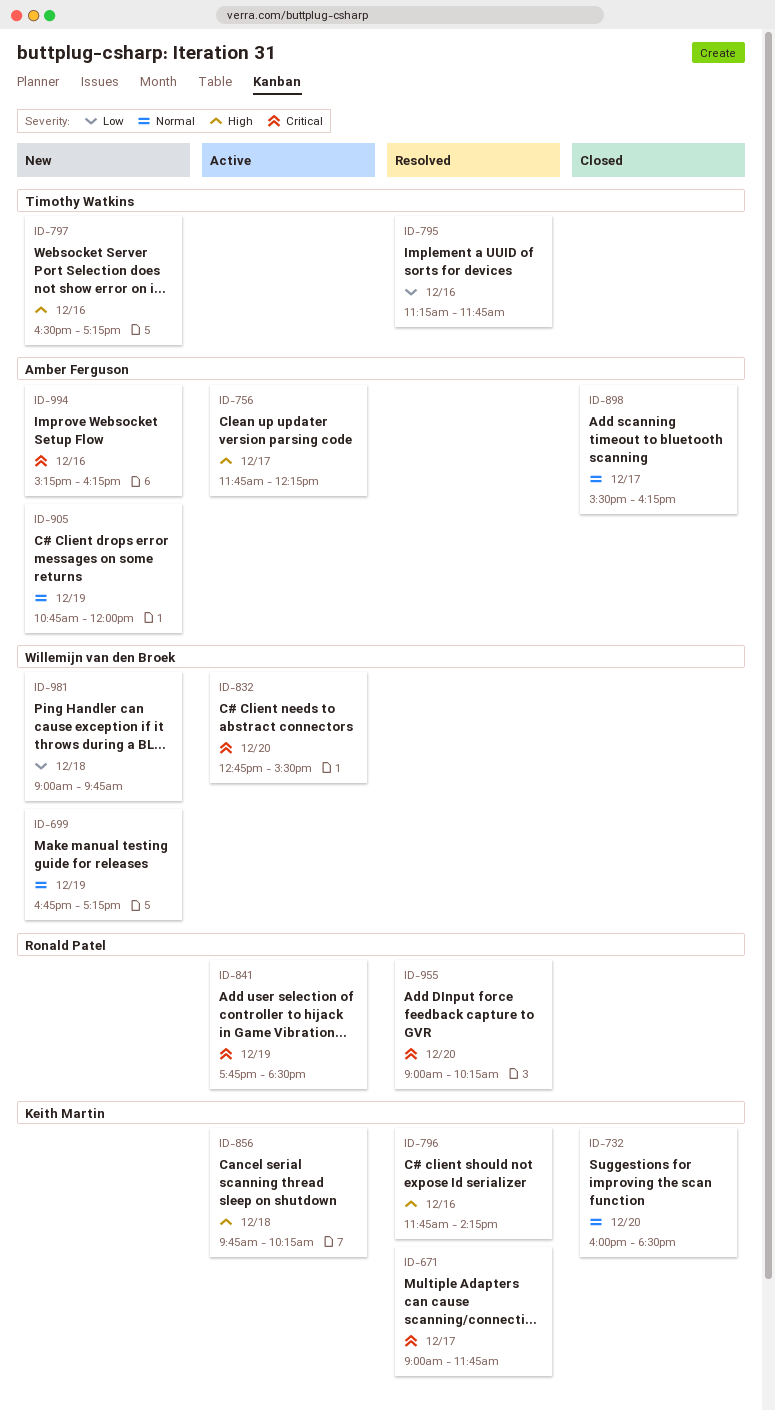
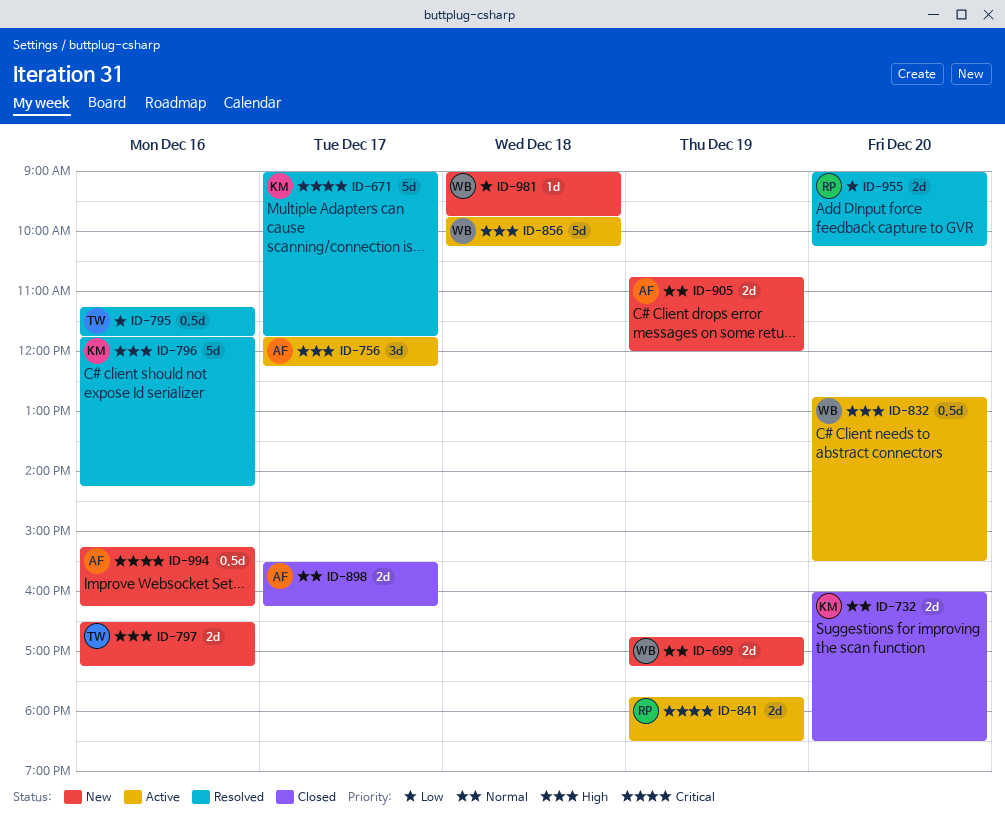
ID-832, priority: Critical -> High
ID-856, owner: Keith Martin -> Willemijn van den Broek
ID-955, priority: Critical -> Low

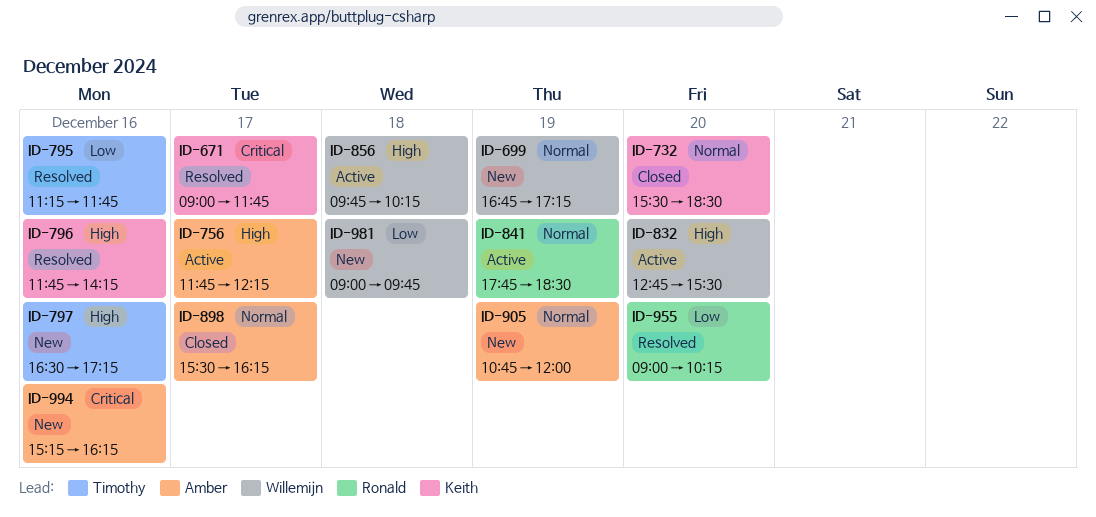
ID-732, begins: 16:00 -> 15:30
ID-841, priority: Critical -> Normal

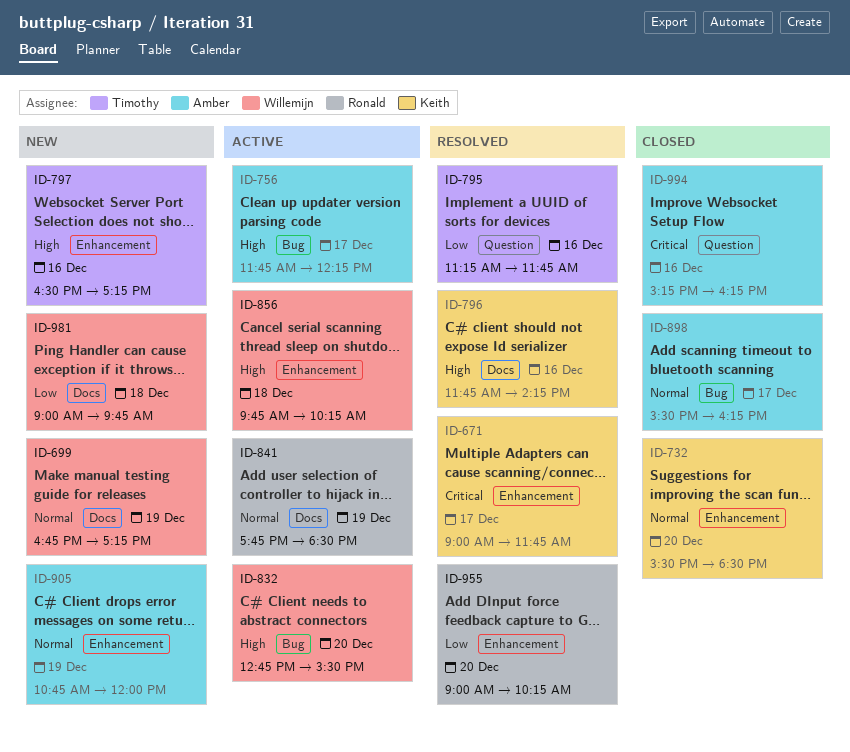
ID-994, status: New -> Closed

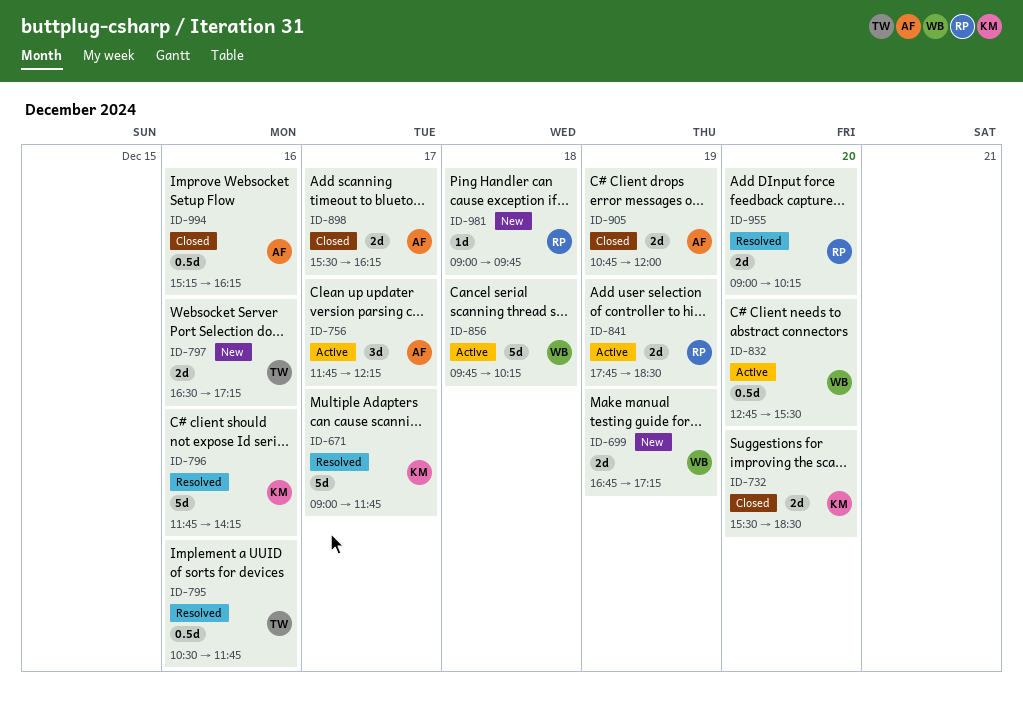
ID-795, begins: 11:15 -> 10:30
ID-905, status: New -> Closed
ID-981, owner: Willemijn -> Ronald

